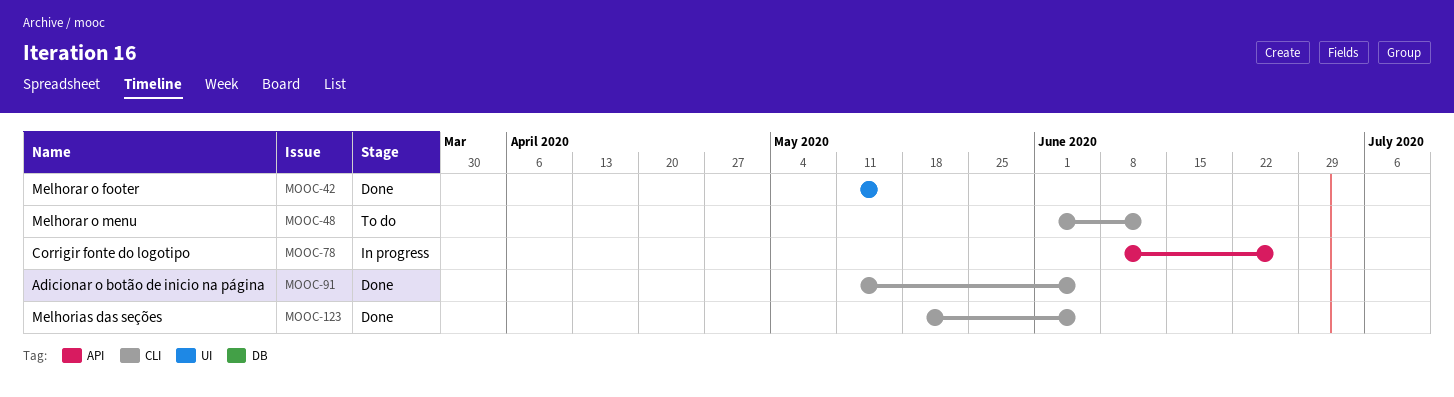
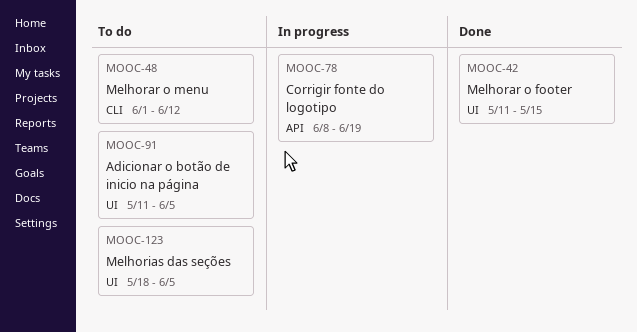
MOOC-78, due: Jun 26 -> Jun 19
MOOC-91, status: Done -> To do
MOOC-91, label: CLI -> UI
MOOC-123, status: Done -> To do
MOOC-123, label: CLI -> UI

